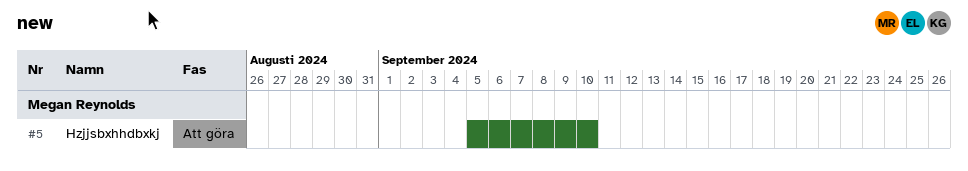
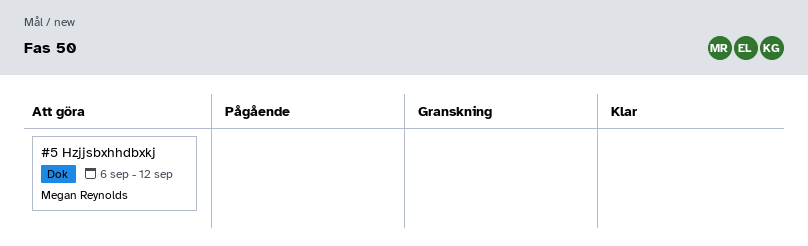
#5, start: Sep 5 -> Sep 6
#5, due: Sep 10 -> Sep 12

